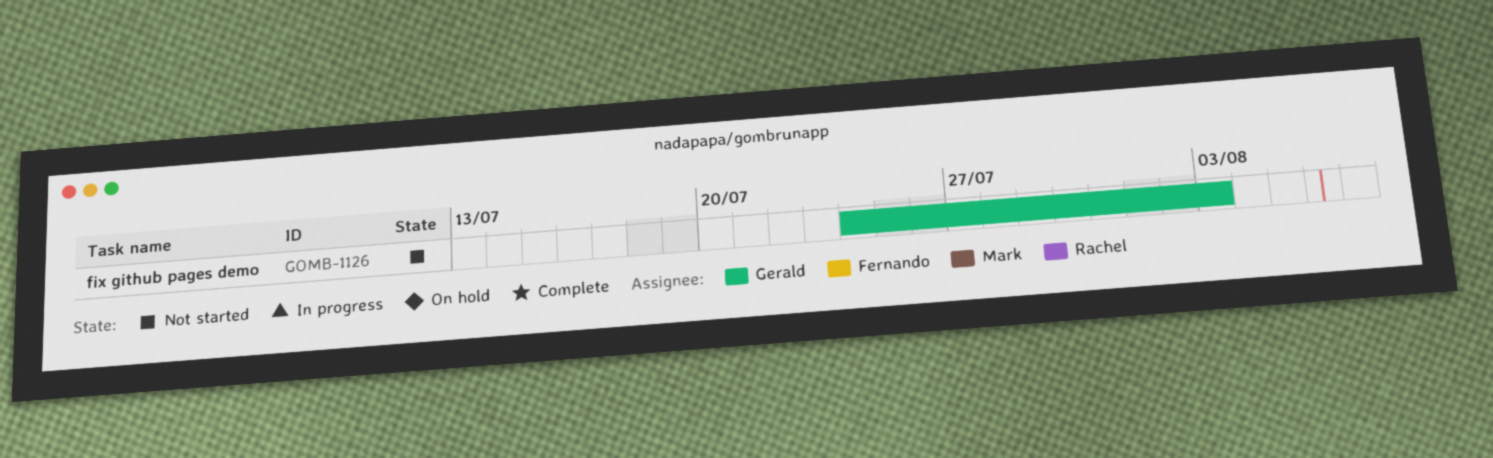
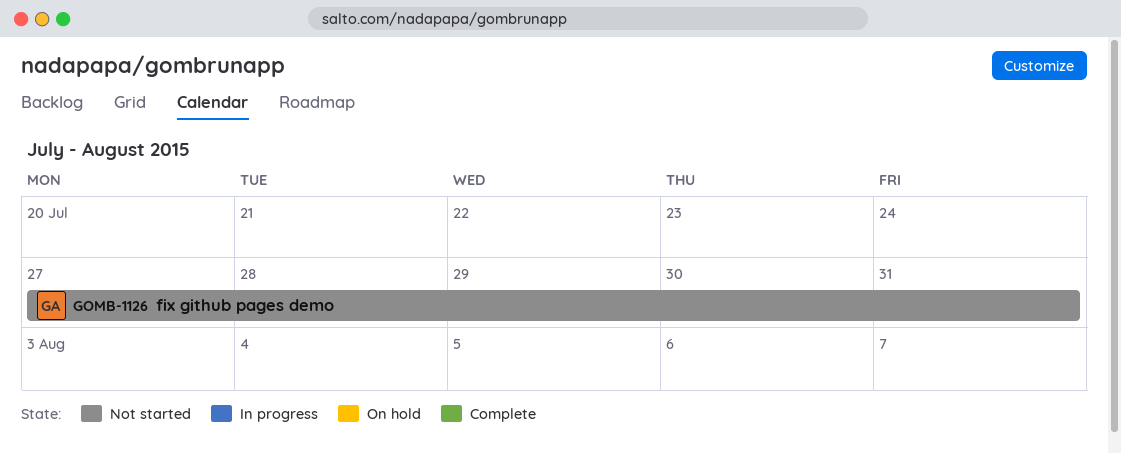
GOMB-1126, start: Jul 24 -> Jul 27
GOMB-1126, due: Aug 3 -> Jul 31

